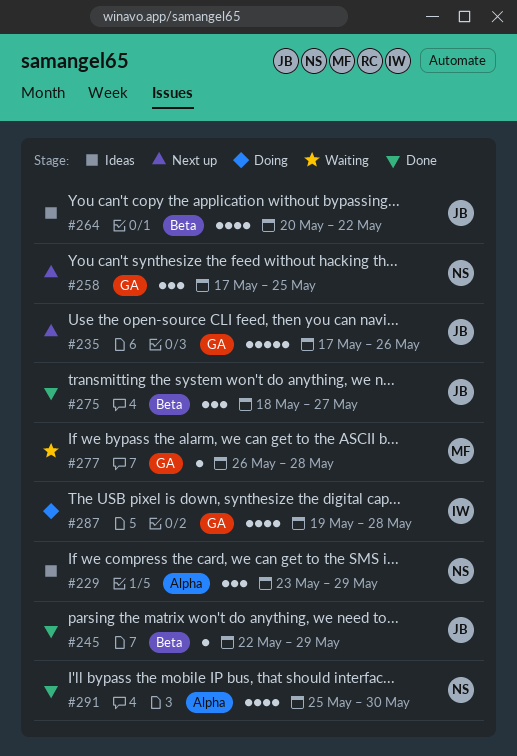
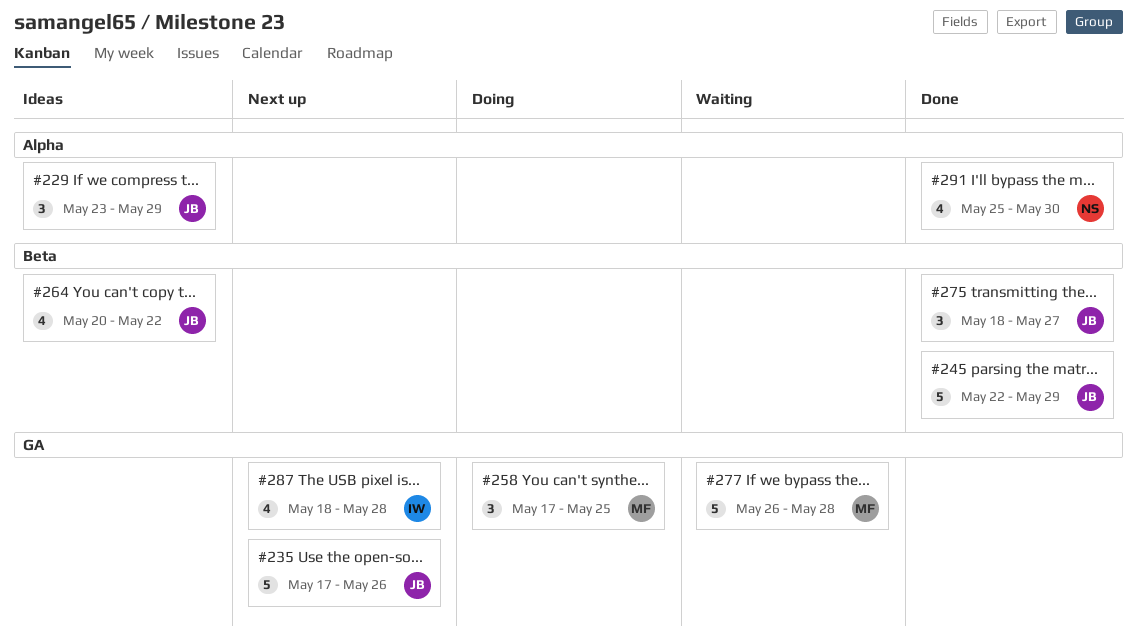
#229, owner: NS -> JB
#245, estimate: 1 -> 5
#258, status: Next up -> Doing
#258, owner: NS -> MF
#277, estimate: 1 -> 5
#287, status: Doing -> Next up
#287, start: May 19 -> May 18

